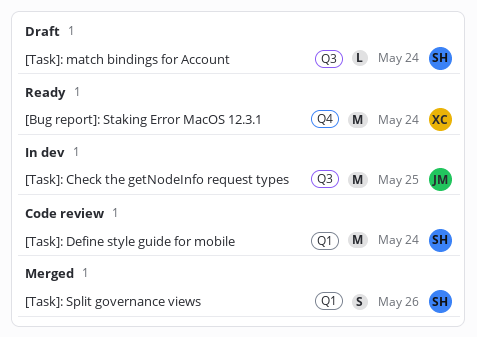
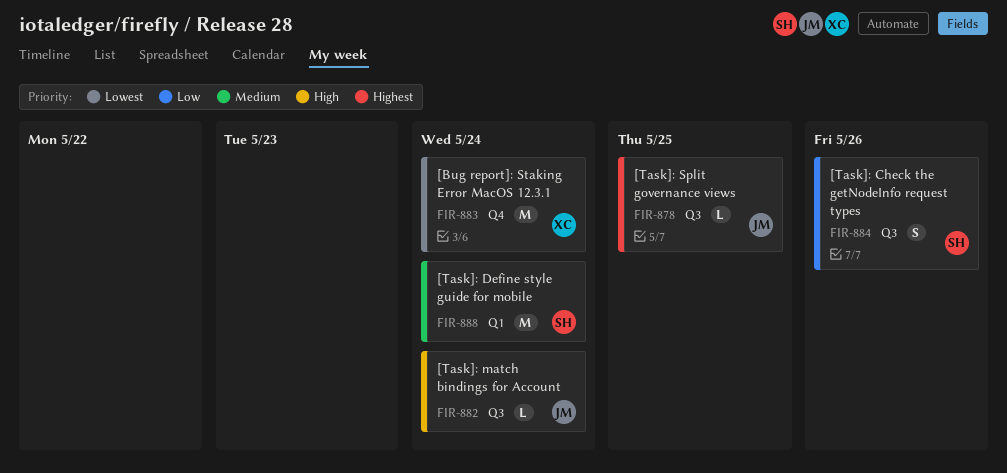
[Task]: Check the getNodeInfo request types, owner: JM -> SH
[Task]: Check the getNodeInfo request types, estimate: M -> S
[Task]: Check the getNodeInfo request types, due: May 25 -> May 26
[Task]: match bindings for Account, owner: SH -> JM
[Task]: Split governance views, owner: SH -> JM
[Task]: Split governance views, label: Q1 -> Q3
[Task]: Split governance views, estimate: S -> L
[Task]: Split governance views, due: May 26 -> May 25

